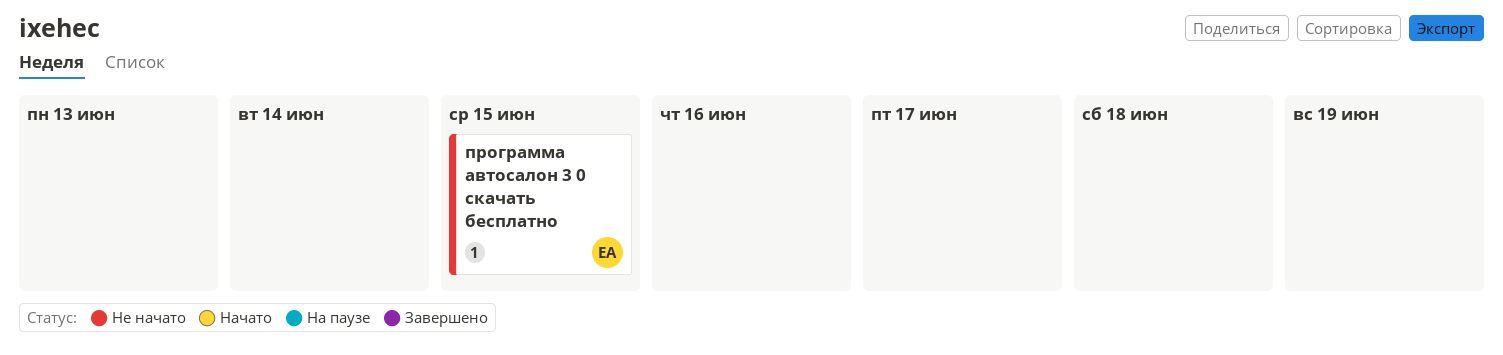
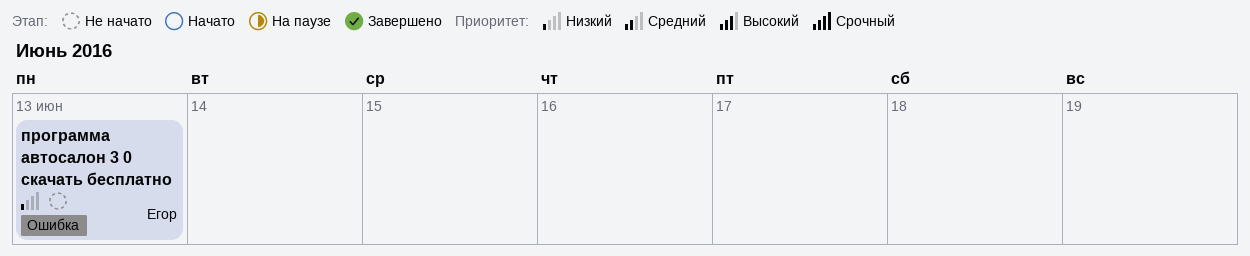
программа автосалон 3 0 скачать бесплатно, due: Jun 15 -> Jun 13

